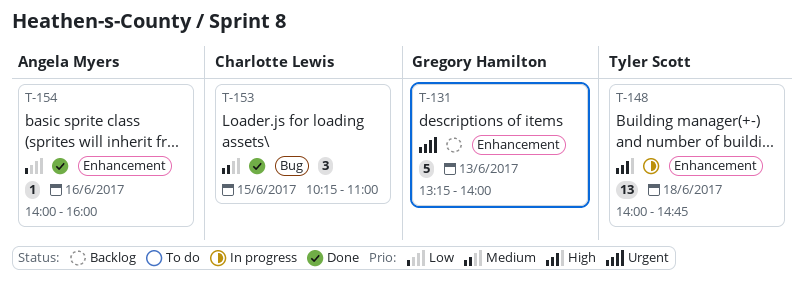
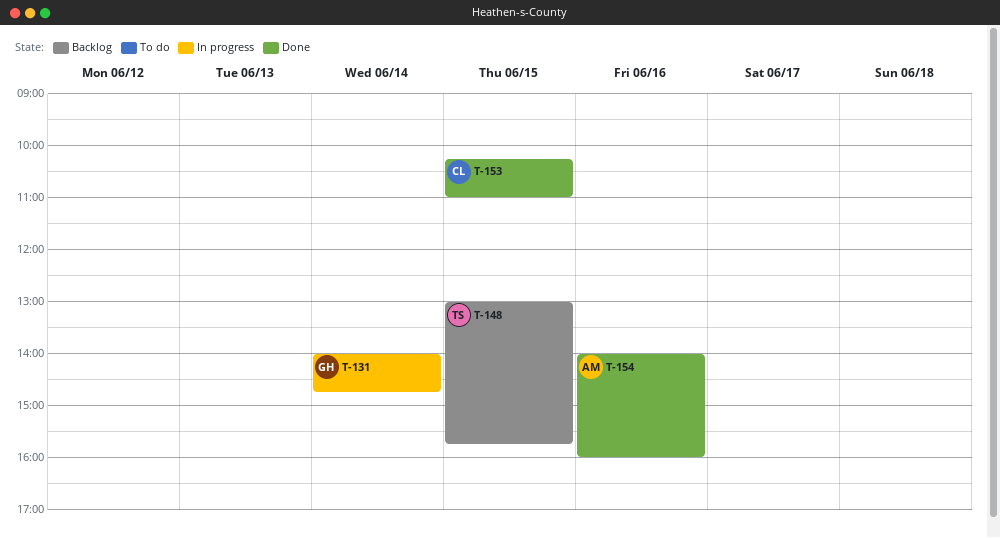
T-131, status: Backlog -> In progress
T-131, day: Jun 13 -> Jun 14
T-131, begins: 13:15 -> 14:00
T-131, ends: 14:00 -> 14:45
T-148, status: In progress -> Backlog
T-148, day: Jun 18 -> Jun 15
T-148, begins: 14:00 -> 13:00
T-148, ends: 14:45 -> 15:45

